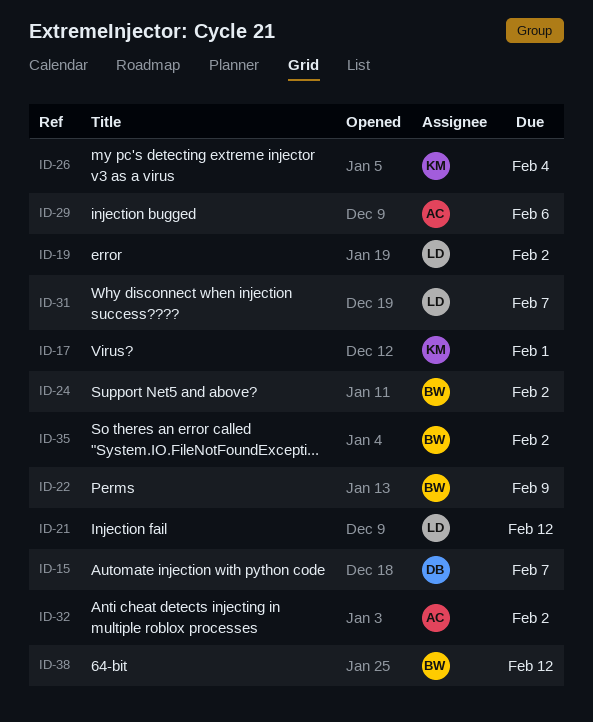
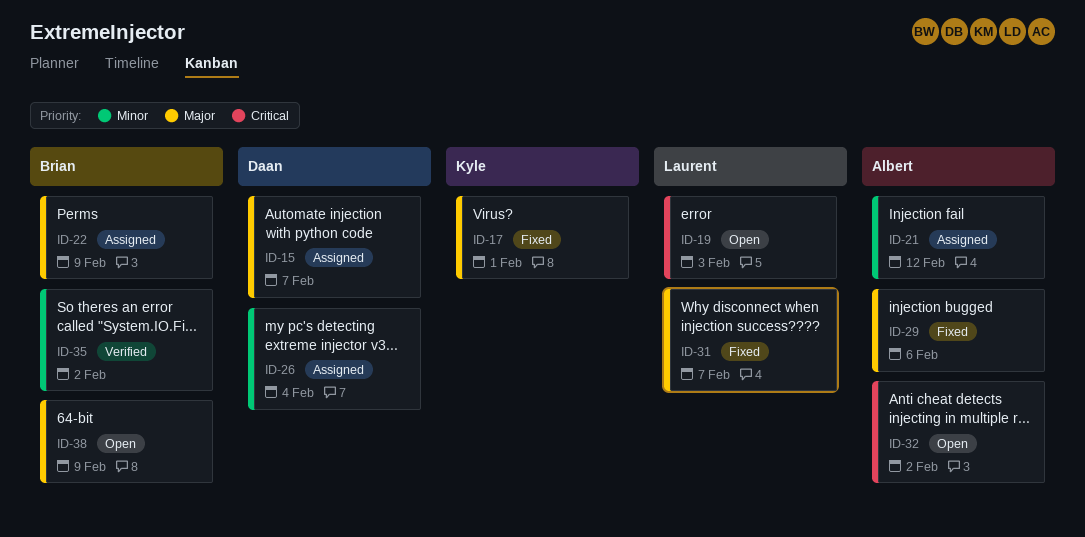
ID-19, due: Feb 2 -> Feb 3
ID-21, owner: Laurent -> Albert
ID-24: present -> none
ID-26, owner: Kyle -> Daan
ID-38, due: Feb 12 -> Feb 9

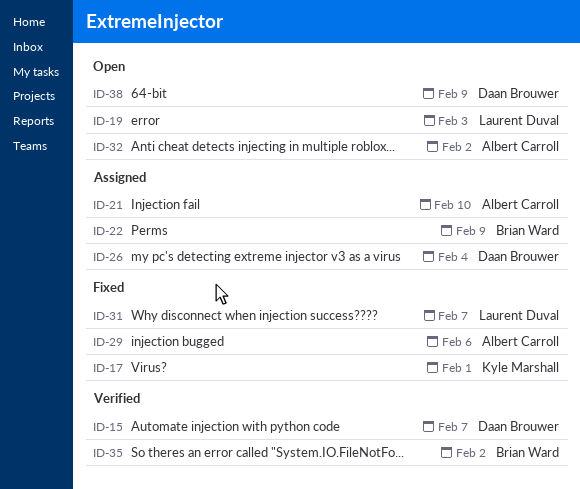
ID-15, status: Assigned -> Verified
ID-21, due: Feb 12 -> Feb 10
ID-38, owner: Brian Ward -> Daan Brouwer

